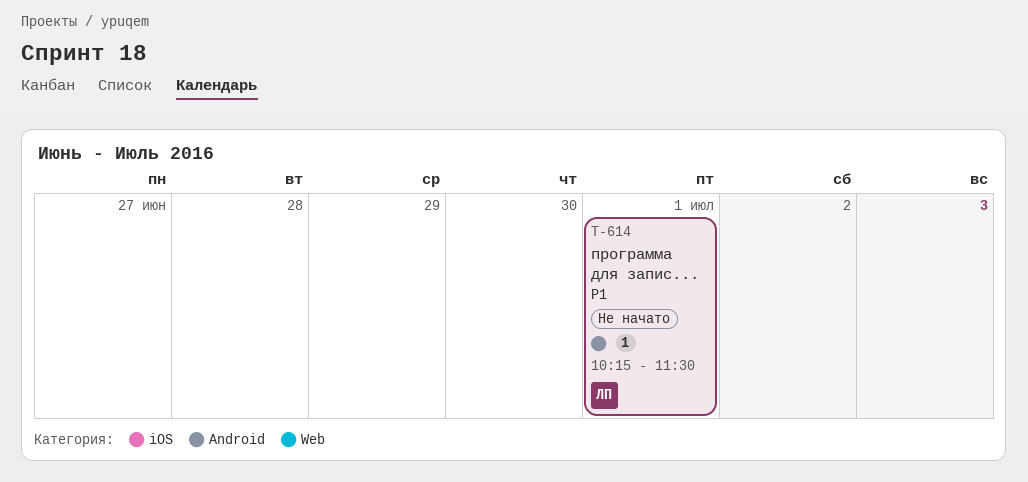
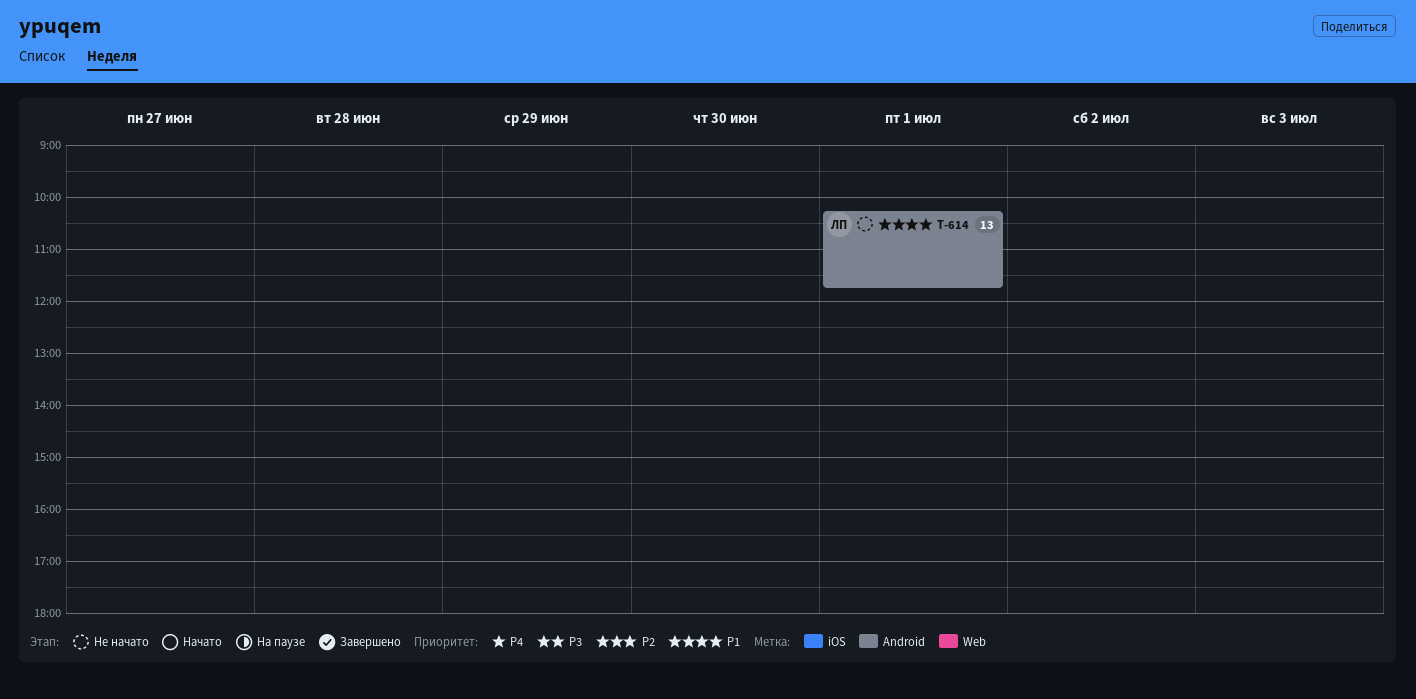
T-614, estimate: 1 -> 13
T-614, ends: 11:30 -> 11:45

